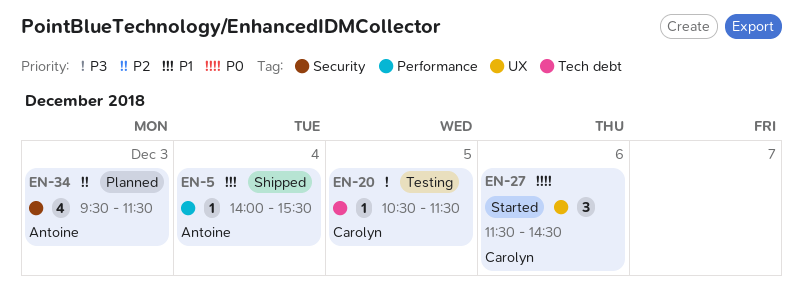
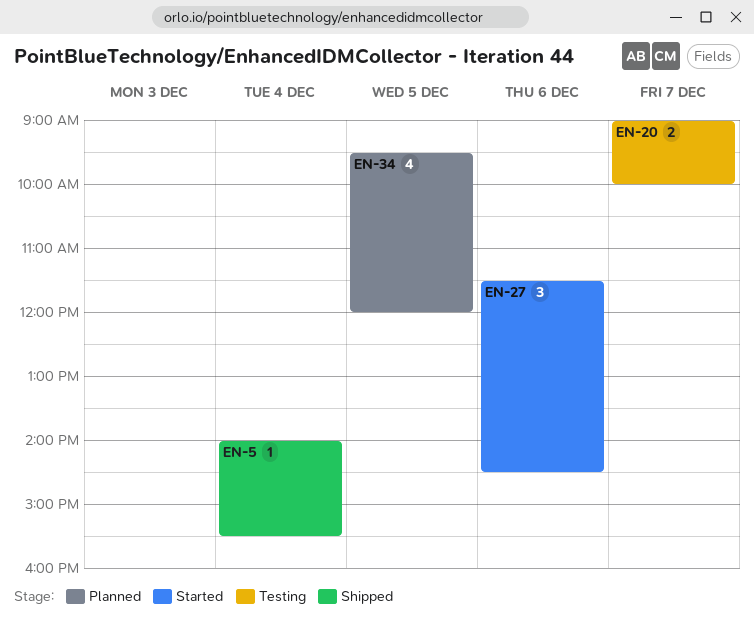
EN-20, estimate: 1 -> 2
EN-20, day: Dec 5 -> Dec 7
EN-20, begins: 10:30 -> 09:00
EN-20, ends: 11:30 -> 10:00
EN-34, day: Dec 3 -> Dec 5
EN-34, ends: 11:30 -> 12:00

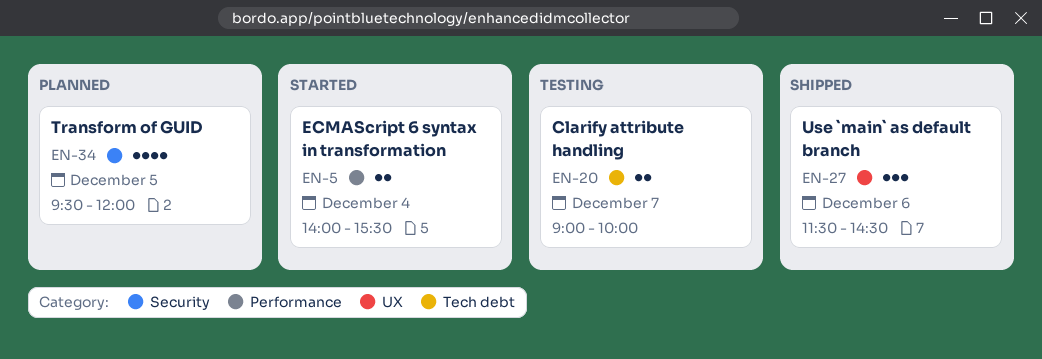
EN-5, status: Shipped -> Started
EN-5, estimate: 1 -> 2
EN-27, status: Started -> Shipped

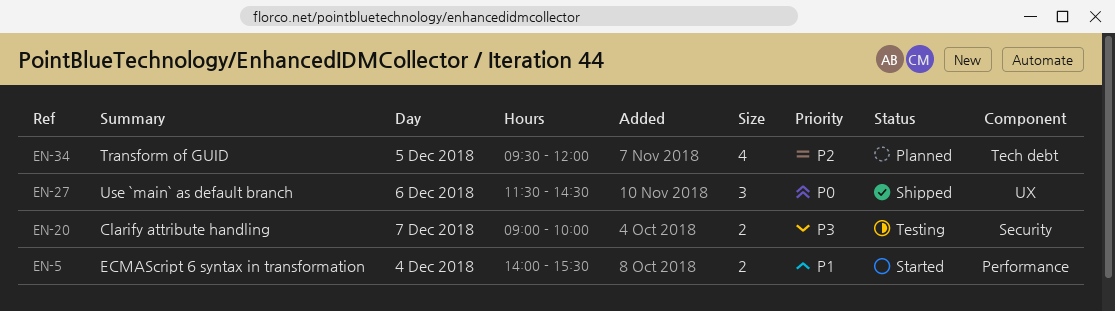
EN-20, label: Tech debt -> Security
EN-34, label: Security -> Tech debt

